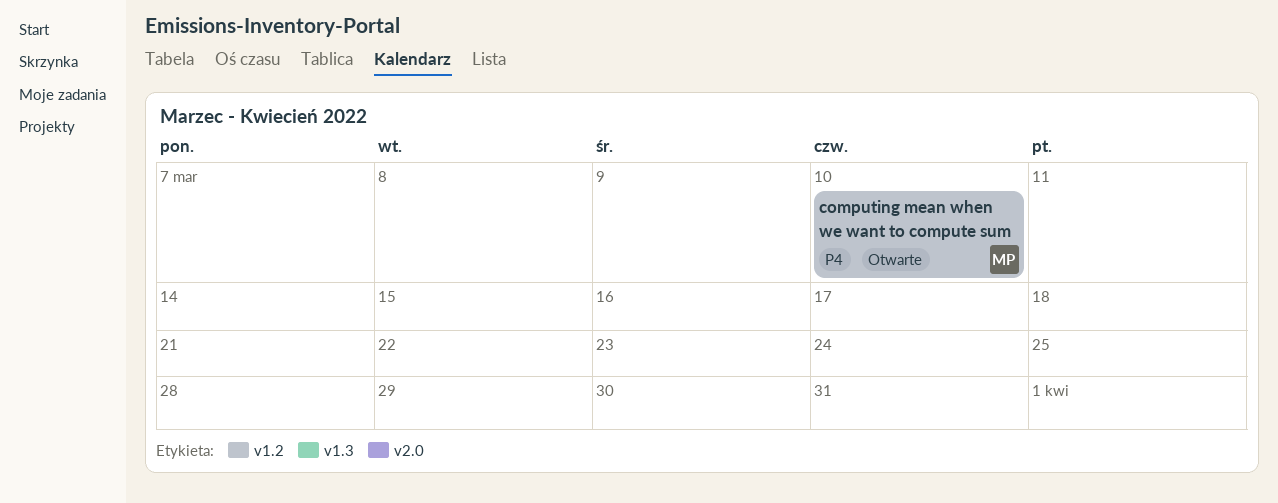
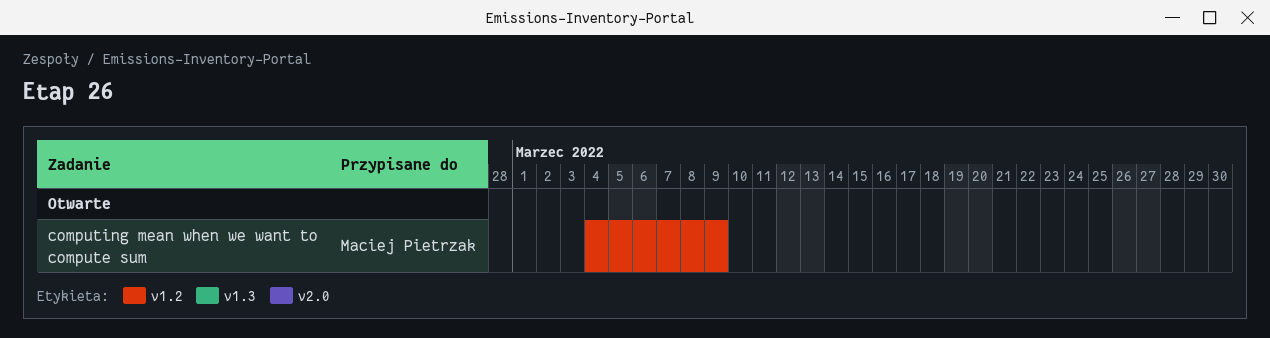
computing mean when we want to compute sum, due: Mar 10 -> Mar 9

